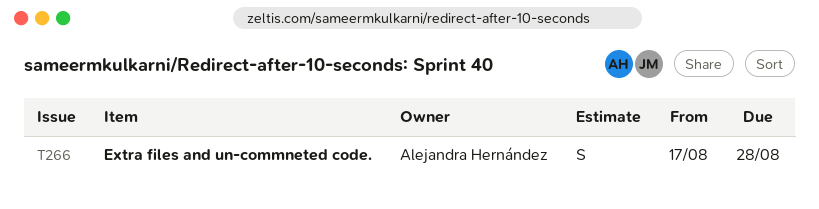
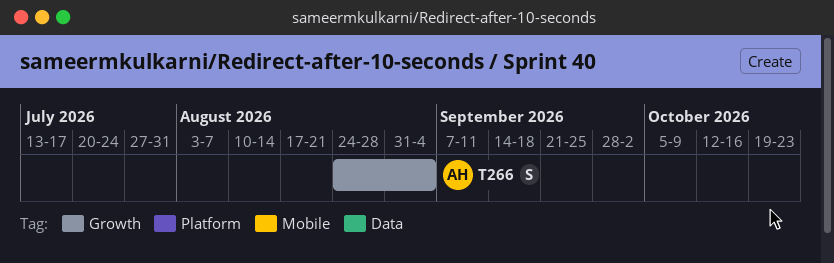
T266, start: Aug 17 -> Aug 24
T266, due: Aug 28 -> Sep 4

